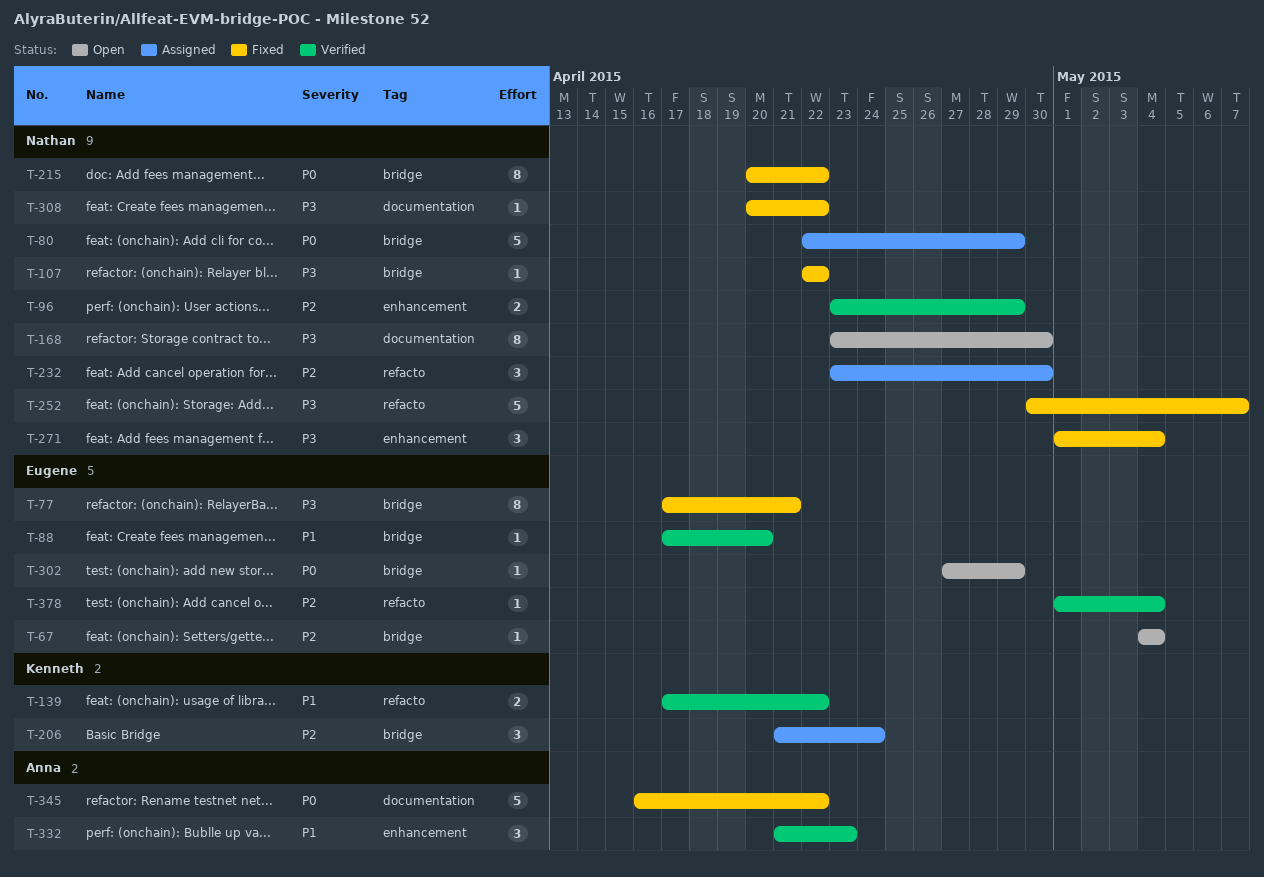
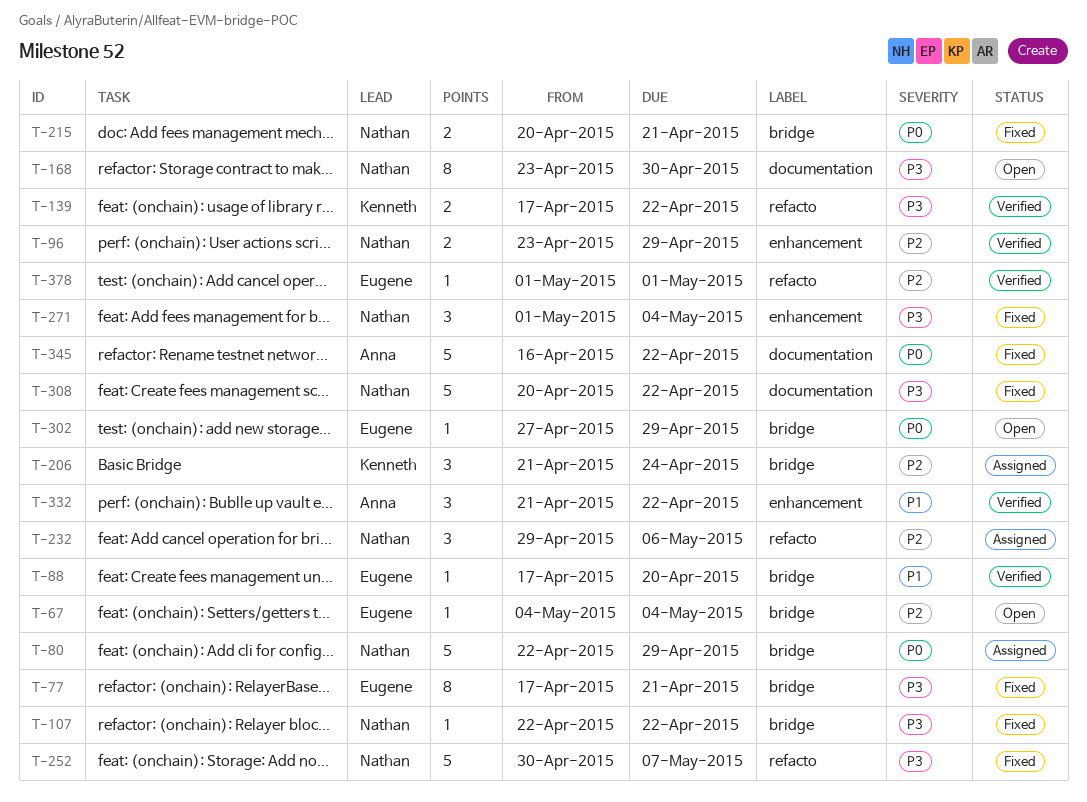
T-139, priority: P1 -> P3
T-215, estimate: 8 -> 2
T-215, due: Apr 22 -> Apr 21
T-232, start: Apr 23 -> Apr 29
T-232, due: Apr 30 -> May 6
T-308, estimate: 1 -> 5
T-332, due: Apr 23 -> Apr 22
T-378, due: May 4 -> May 1

